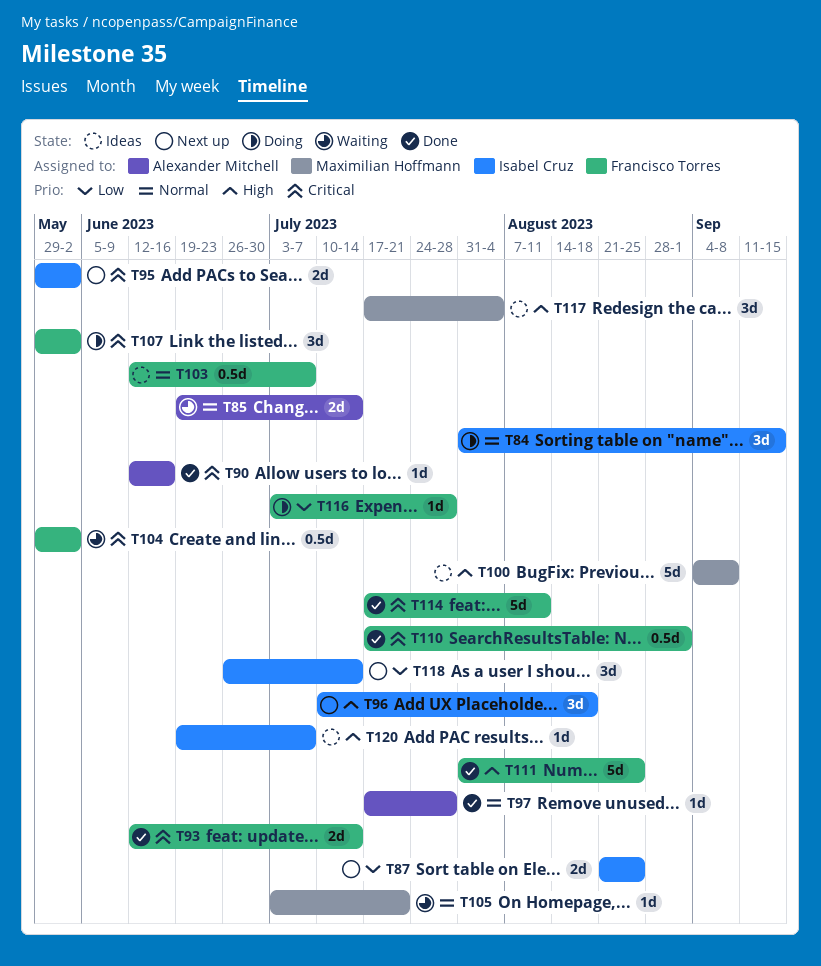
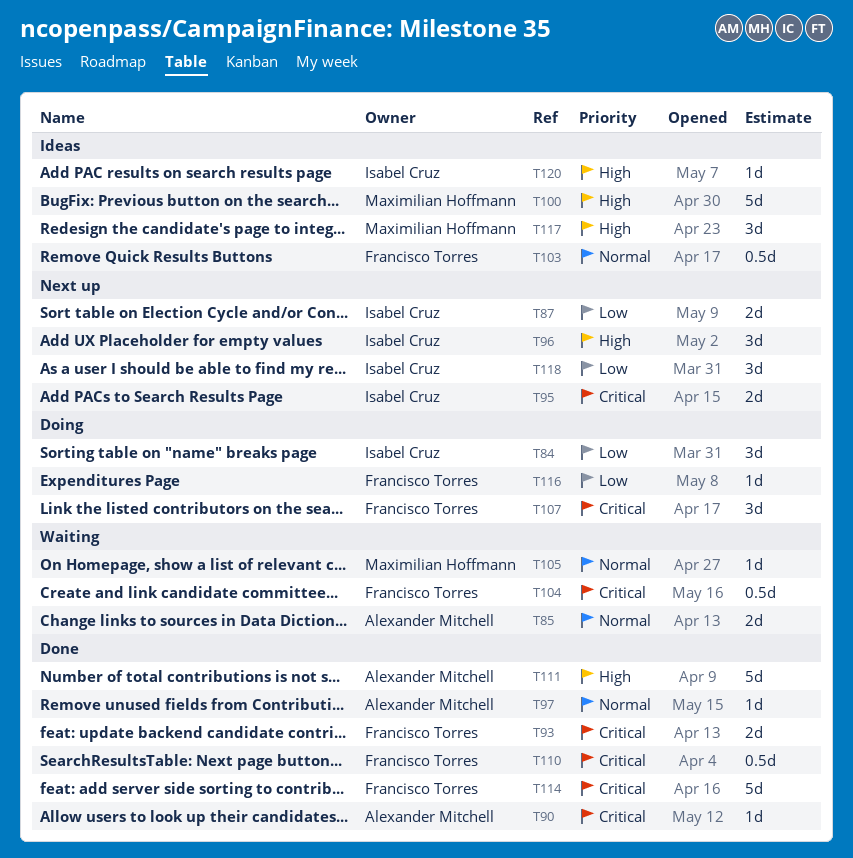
T84, priority: Normal -> Low
T111, owner: Francisco Torres -> Alexander Mitchell

